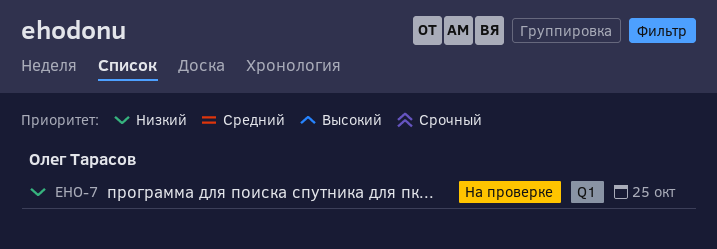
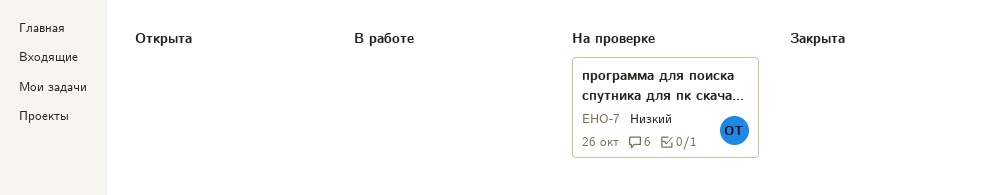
EHO-7, due: Oct 25 -> Oct 26

